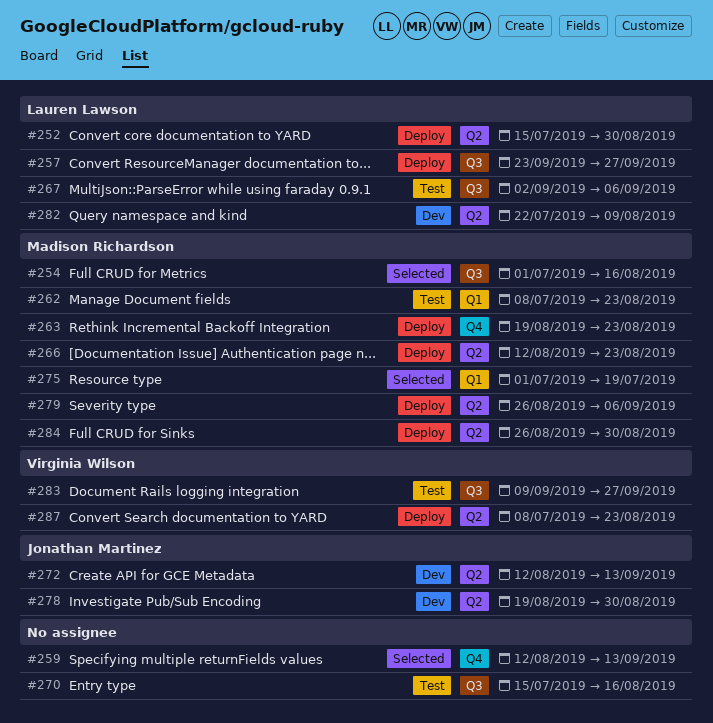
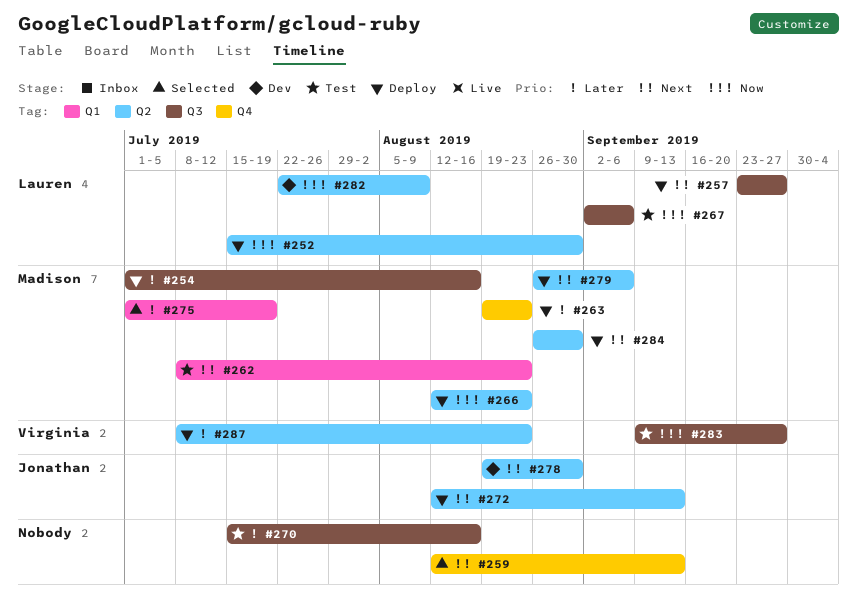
#254, status: Selected -> Deploy
#272, status: Dev -> Deploy

